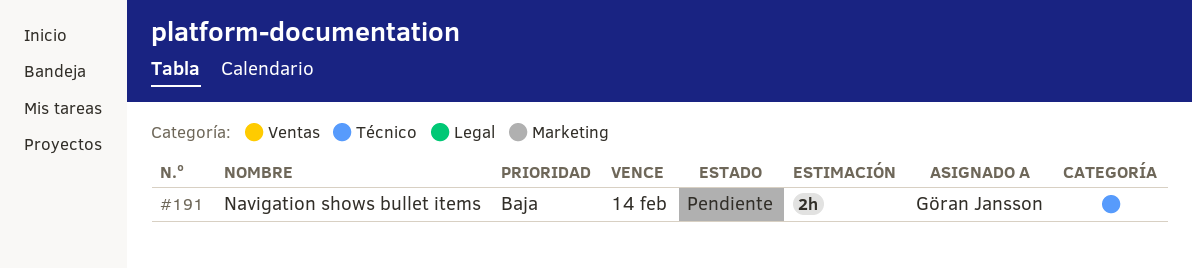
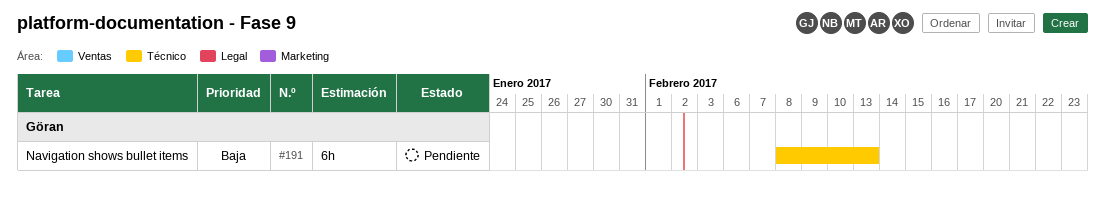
#191, estimate: 2h -> 6h
#191, due: Feb 14 -> Feb 13

